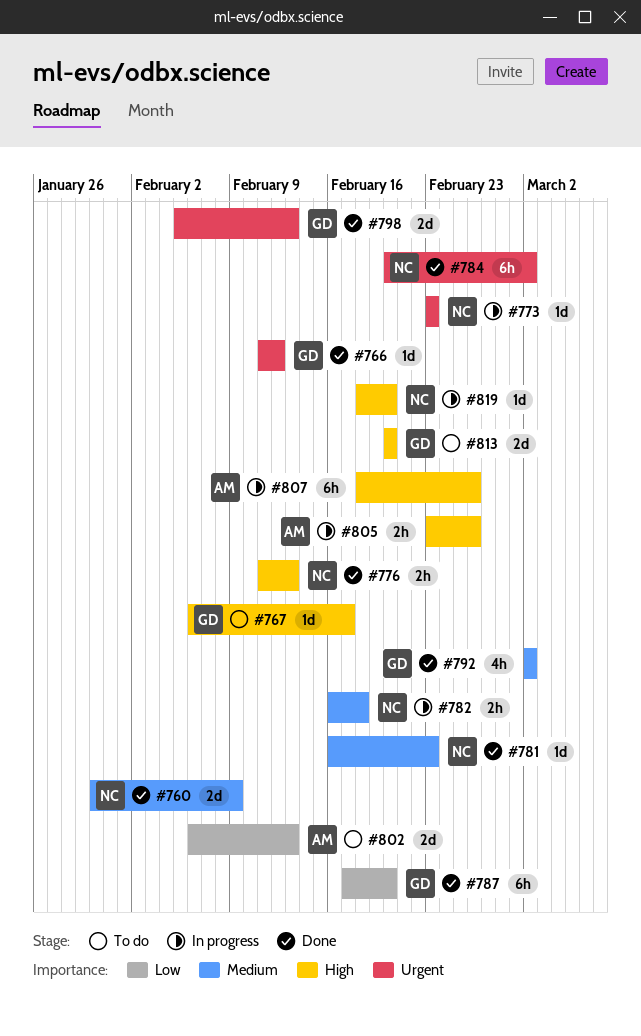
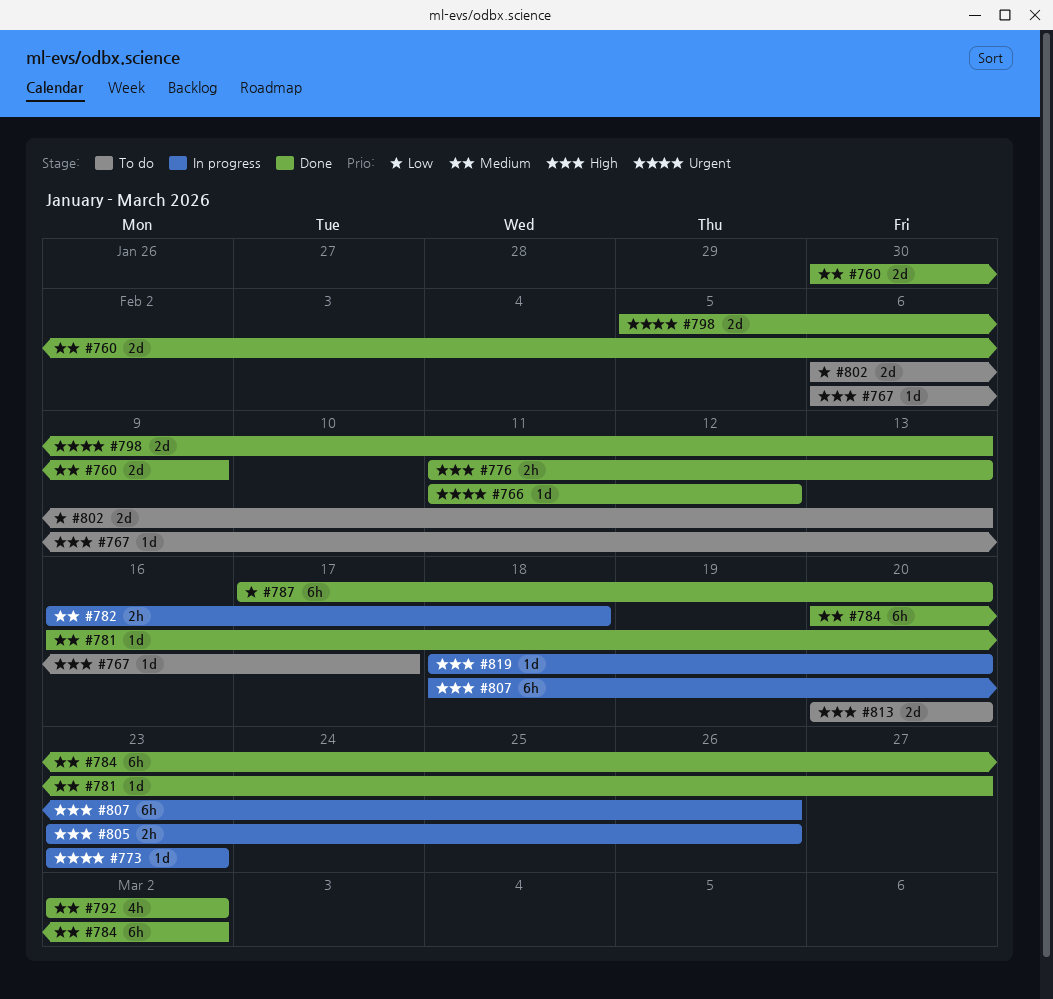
#781, due: Feb 23 -> Feb 27
#784, priority: Urgent -> Medium

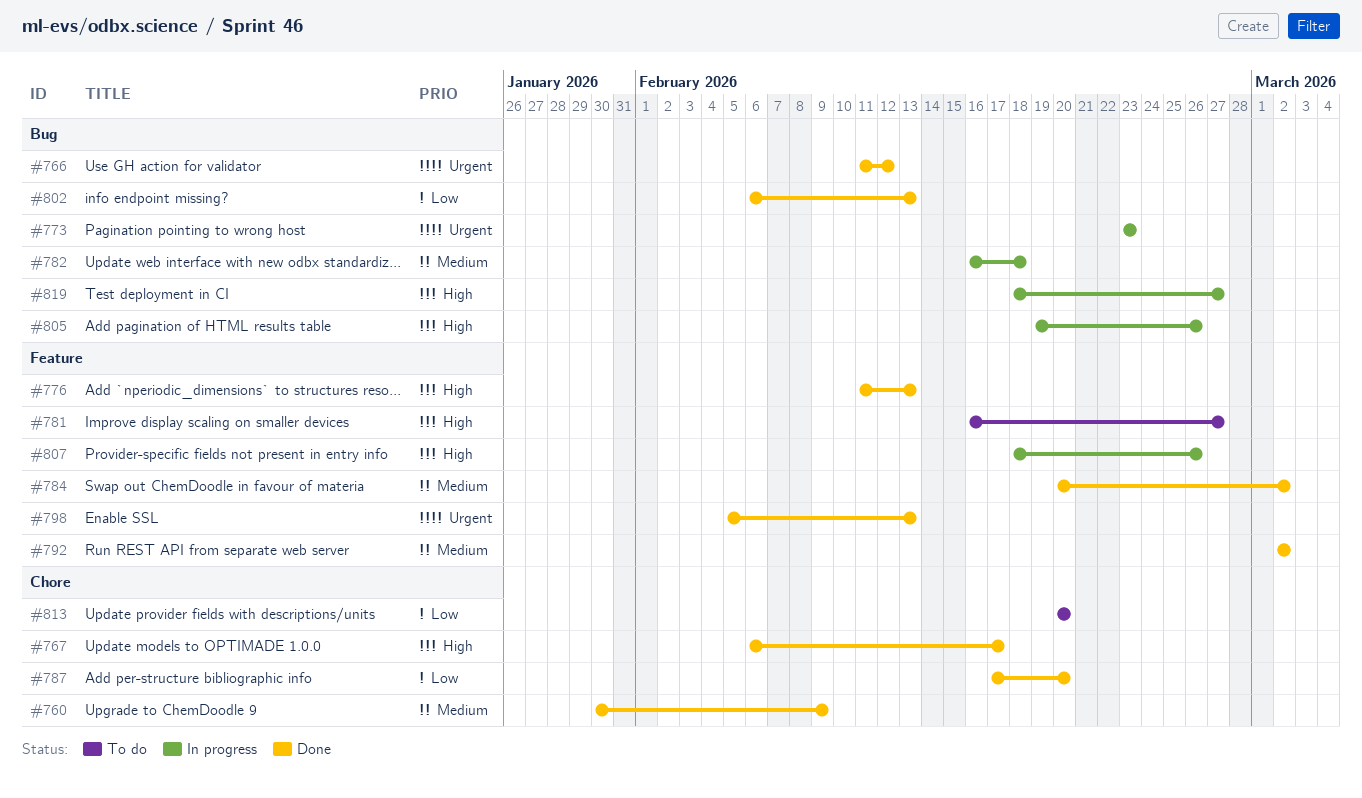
#767, status: To do -> Done
#781, status: Done -> To do
#781, priority: Medium -> High
#802, status: To do -> Done
#805, start: Feb 23 -> Feb 19
#813, priority: High -> Low
#819, due: Feb 20 -> Feb 27

